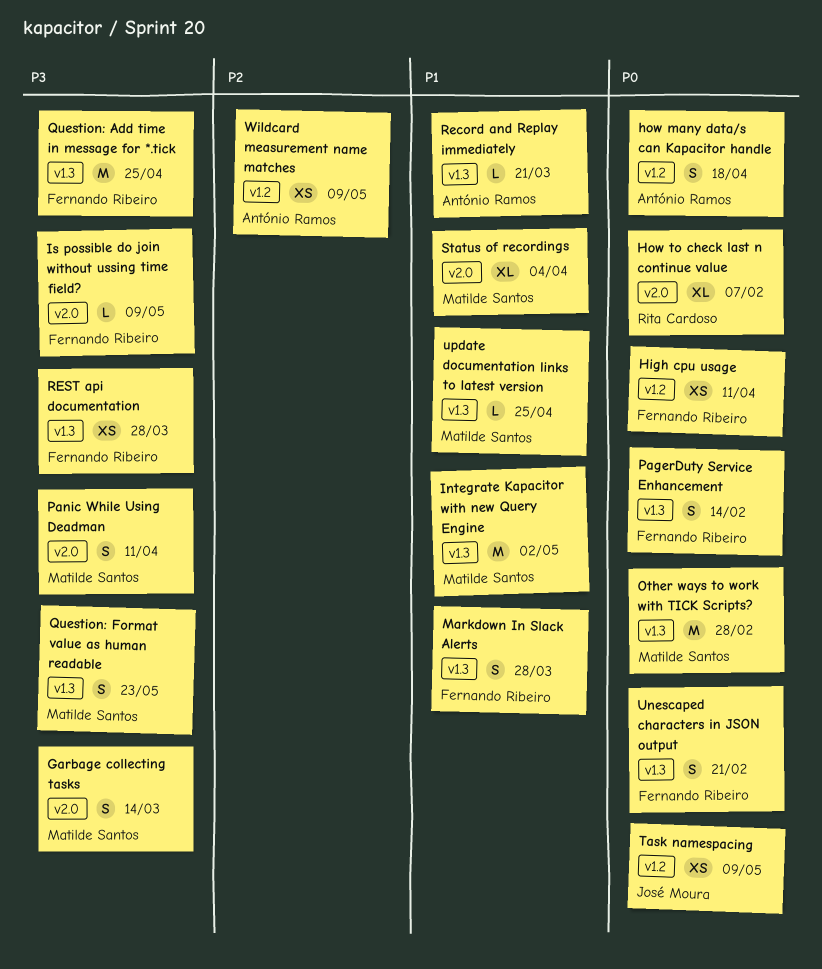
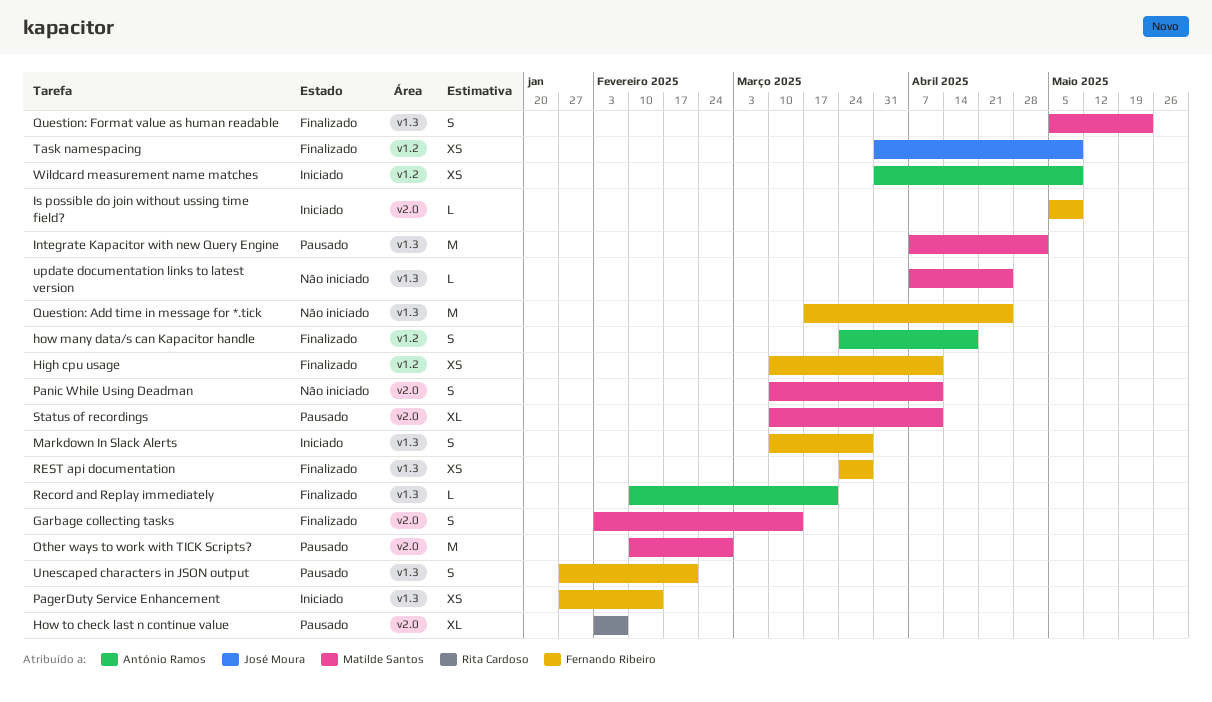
Other ways to work with TICK Scripts?, label: v1.3 -> v2.0
PagerDuty Service Enhancement, estimate: S -> XS
Status of recordings, due: Apr 4 -> Apr 11

